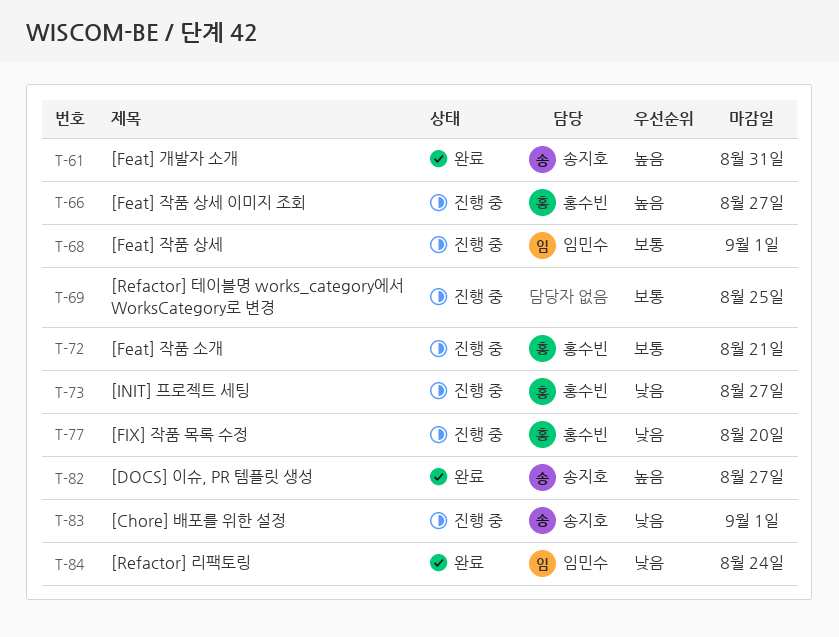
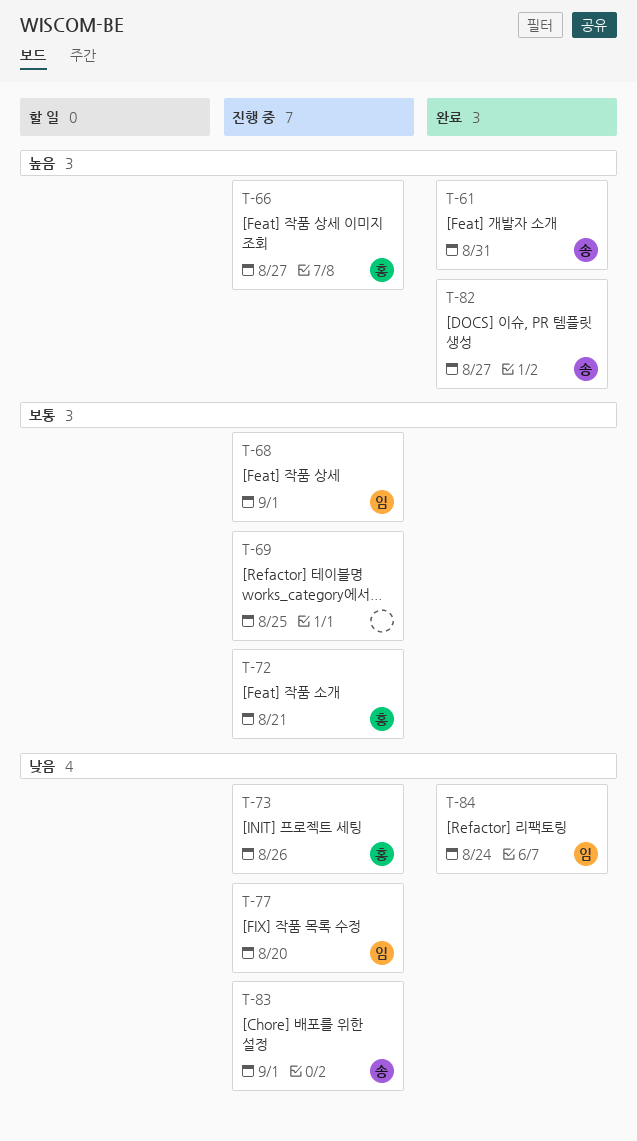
T-73, due: Aug 27 -> Aug 26
T-77, owner: 홍수빈 -> 임민수

